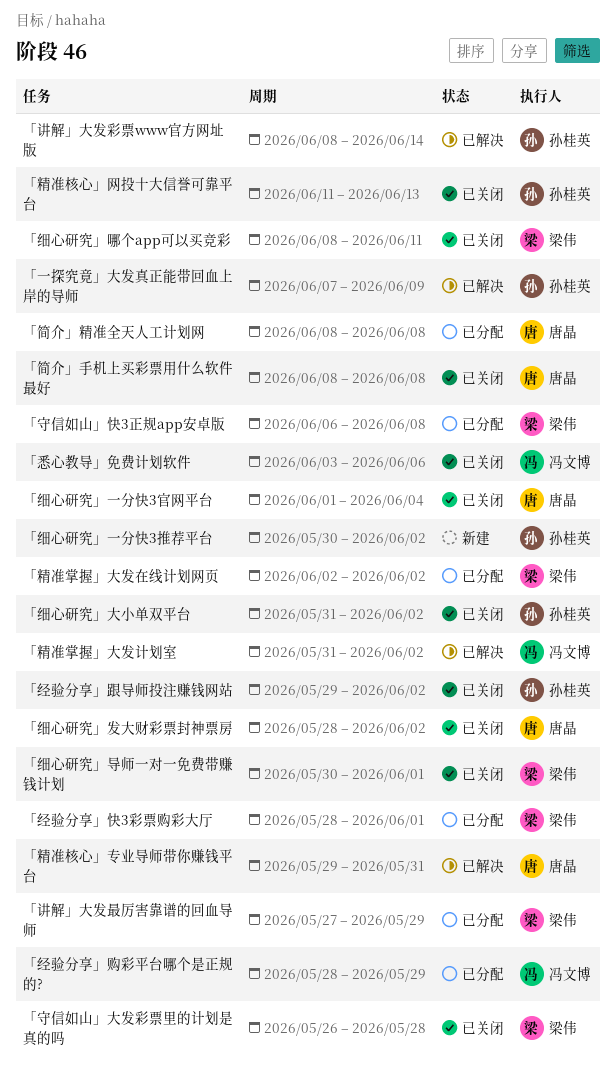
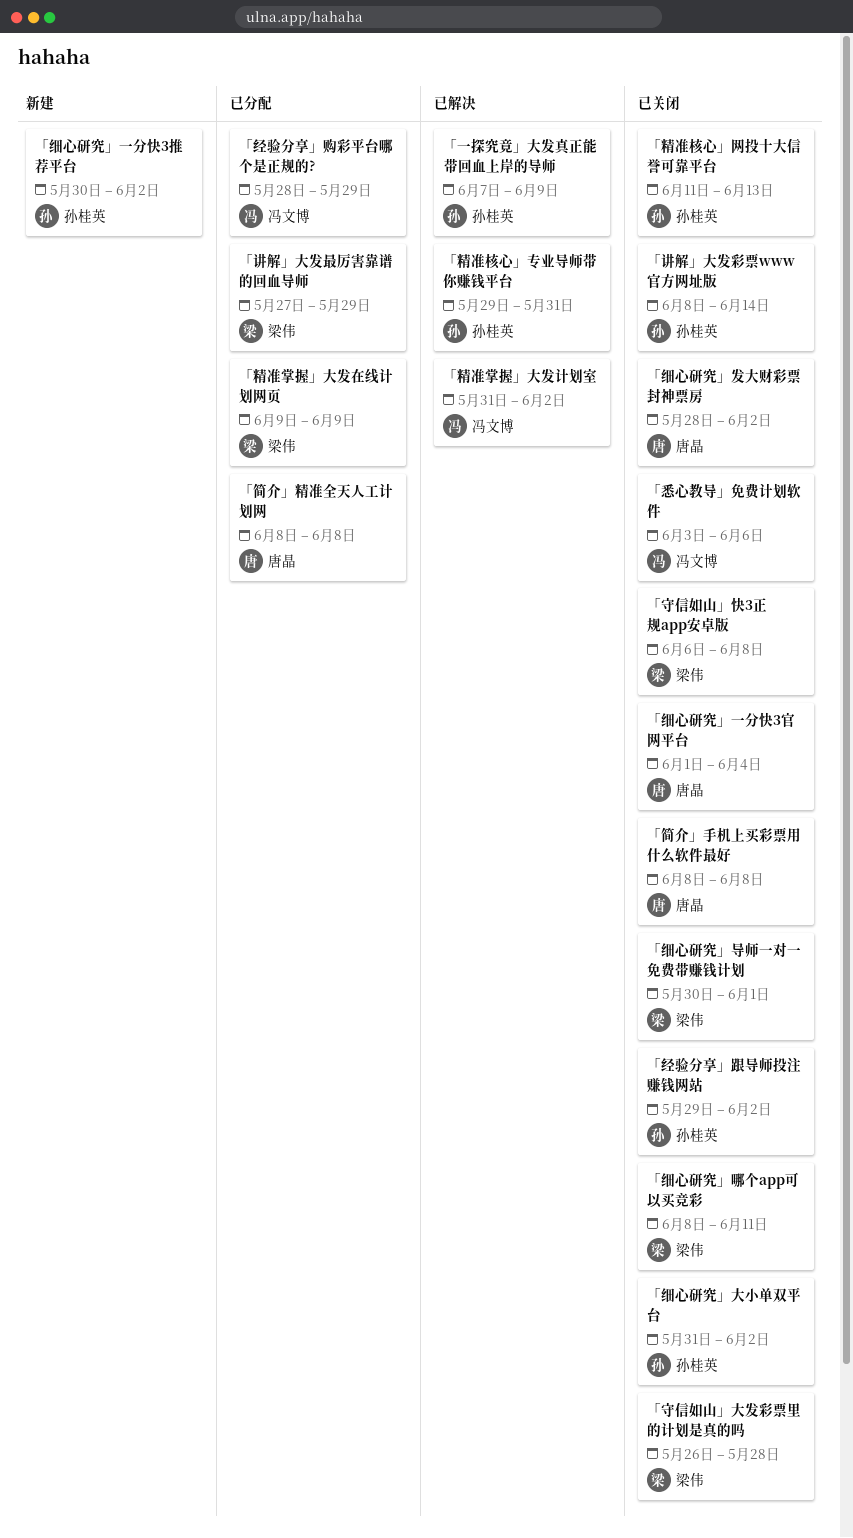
「守信如山」快3正规app安卓版, status: 已分配 -> 已关闭
「精准掌握」大发在线计划网页, start: Jun 2 -> Jun 9
「精准掌握」大发在线计划网页, due: Jun 2 -> Jun 9
「精准核心」专业导师带你赚钱平台, owner: 唐晶 -> 孙桂英
「经验分享」快3彩票购彩大厅: present -> none
「讲解」大发彩票www官方网址版, status: 已解决 -> 已关闭

